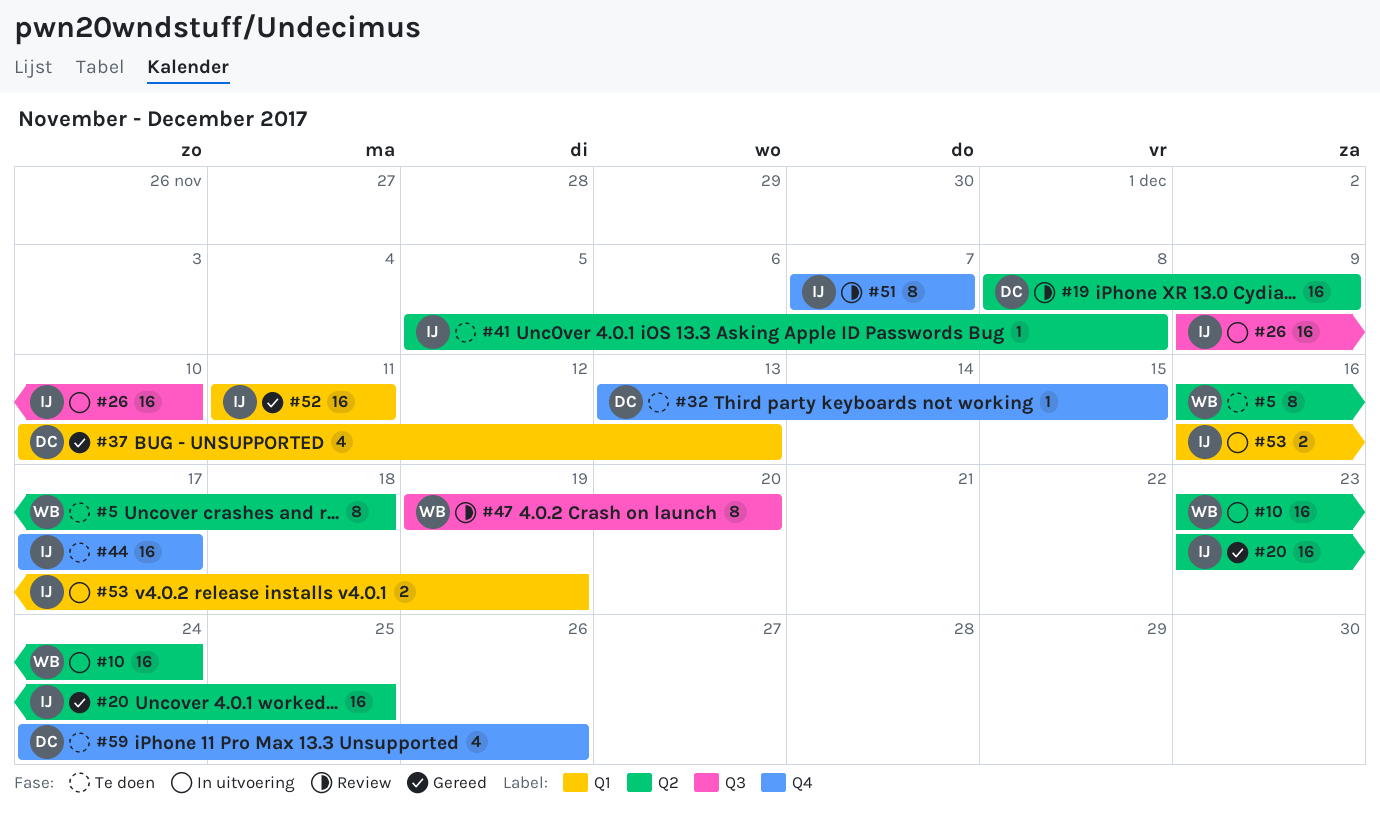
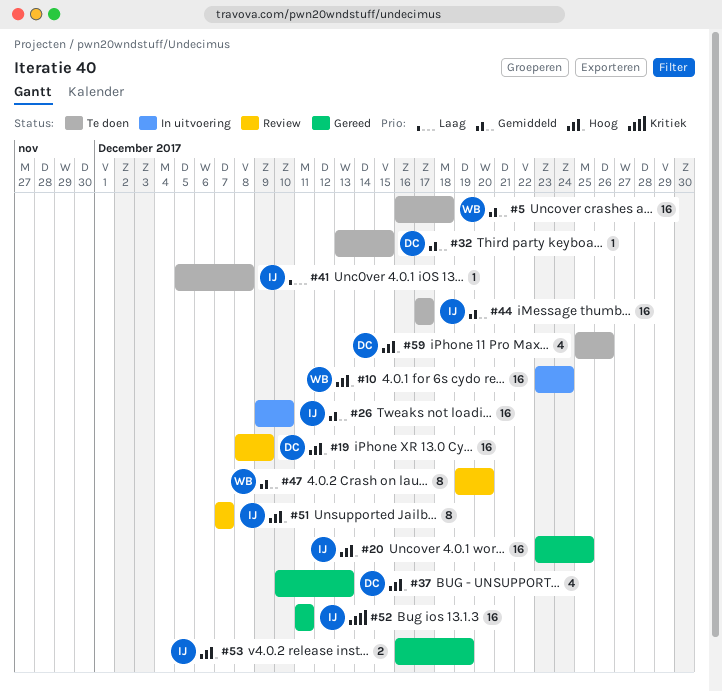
#5, estimate: 8 -> 16
#53, status: In uitvoering -> Gereed
#59, start: Dec 24 -> Dec 25

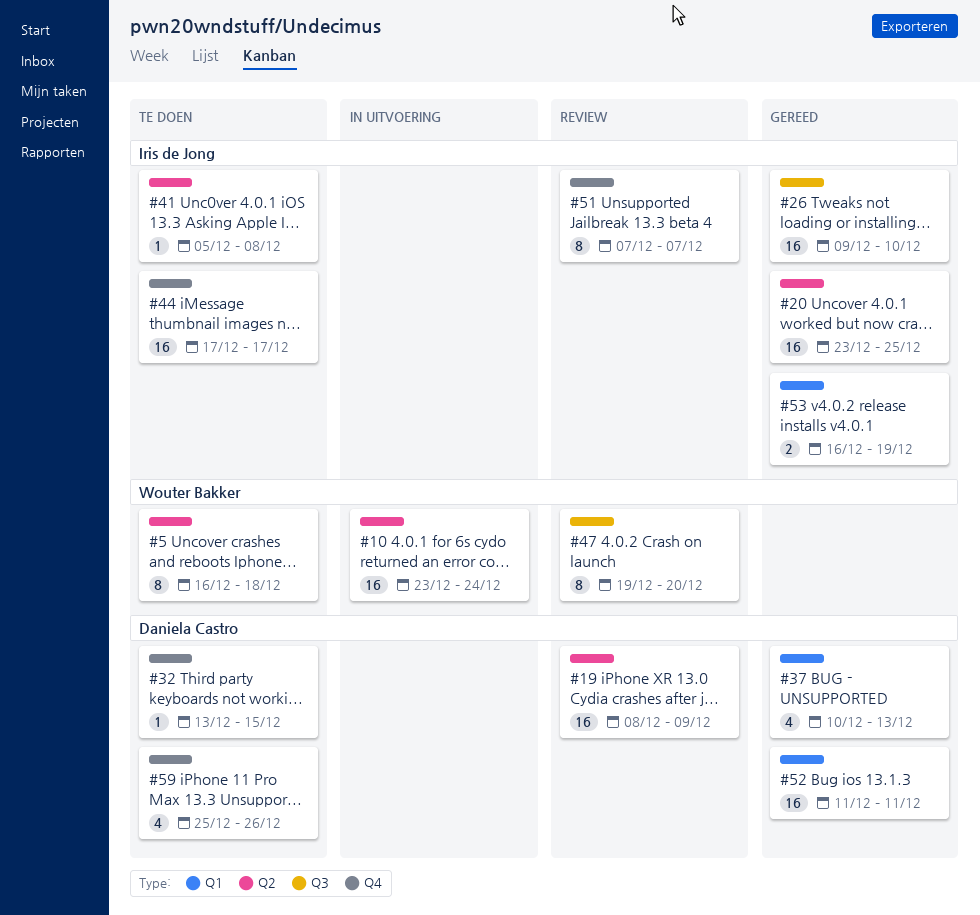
#5, estimate: 16 -> 8
#26, status: In uitvoering -> Gereed
#52, owner: Iris de Jong -> Daniela Castro

